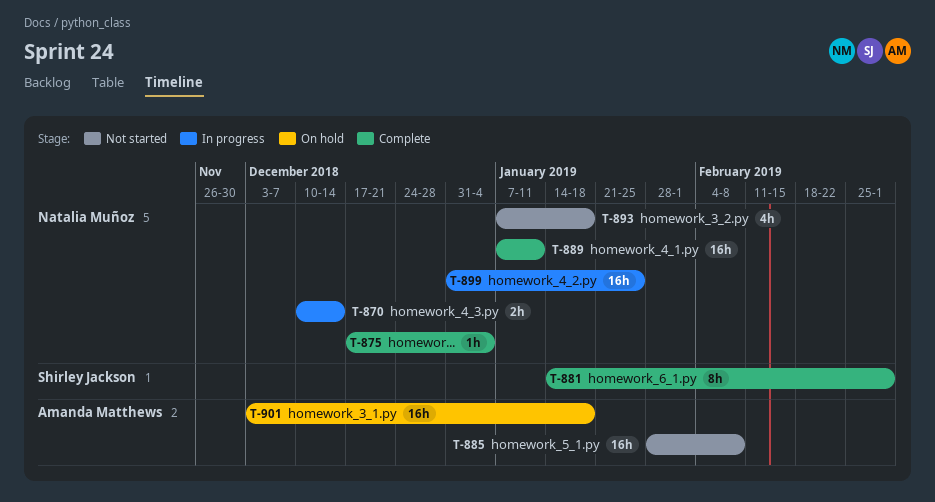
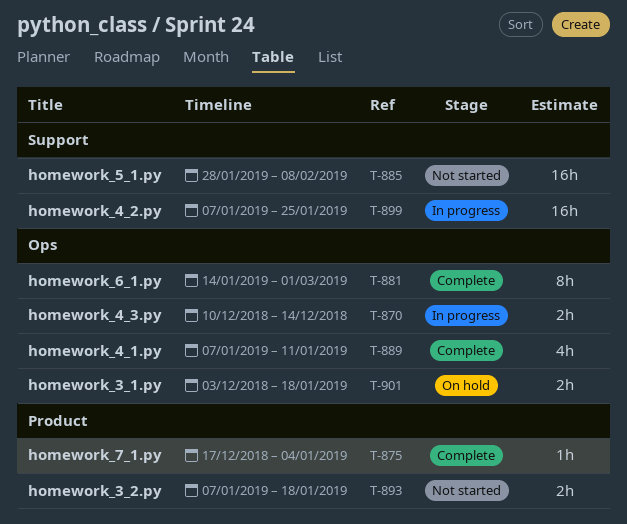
T-889, estimate: 16h -> 4h
T-893, estimate: 4h -> 2h
T-899, start: Dec 31 -> Jan 7
T-901, estimate: 16h -> 2h

